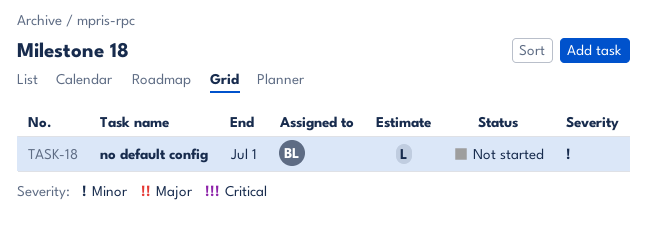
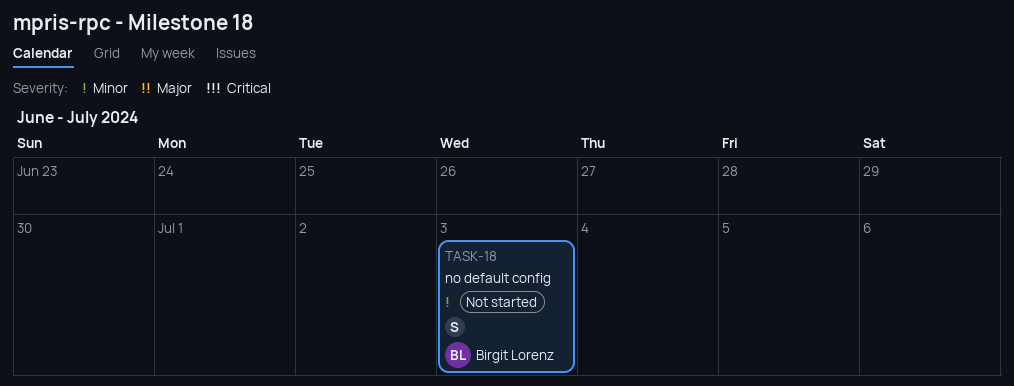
TASK-18, estimate: L -> S
TASK-18, due: Jul 1 -> Jul 3

